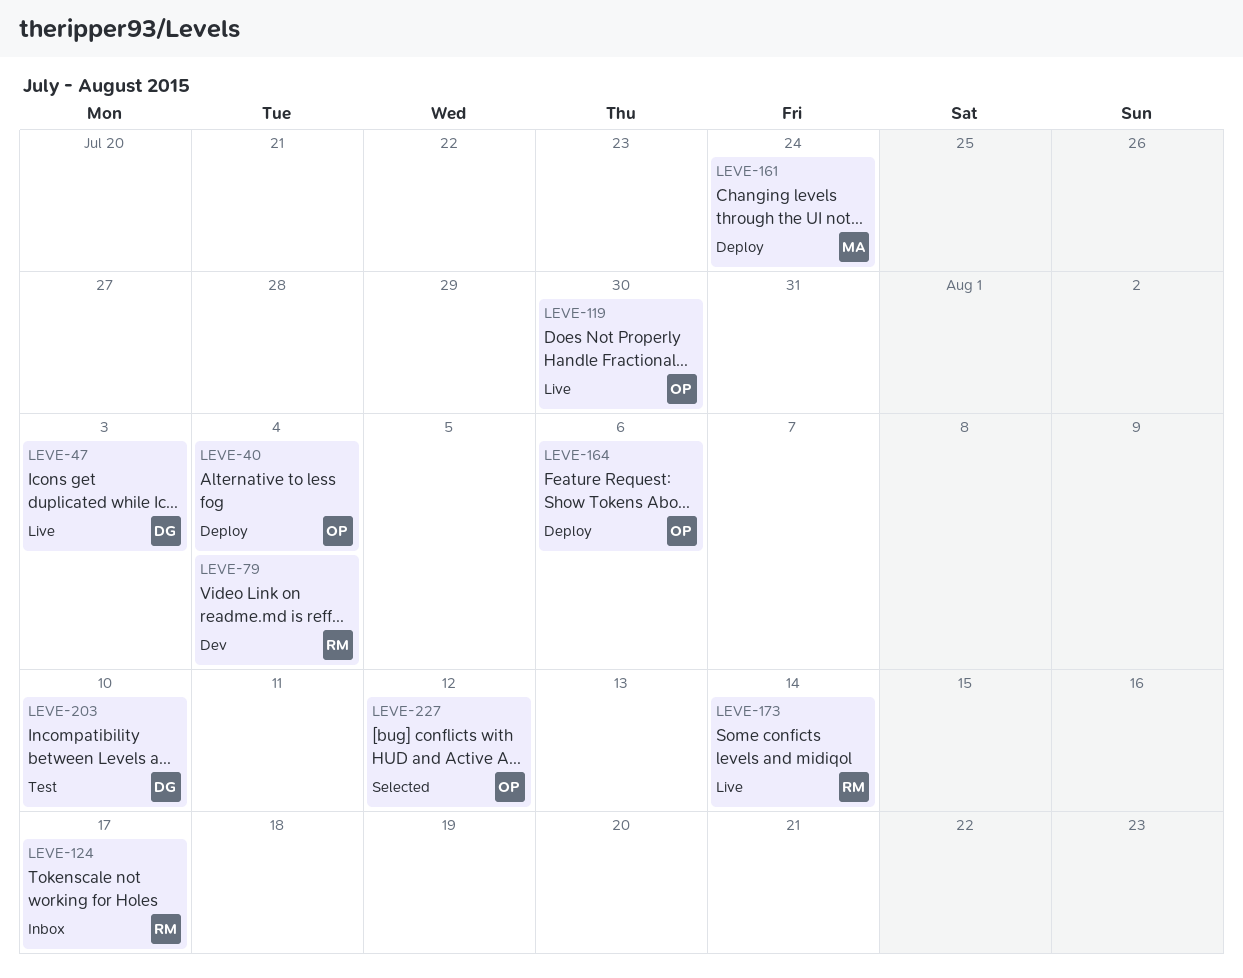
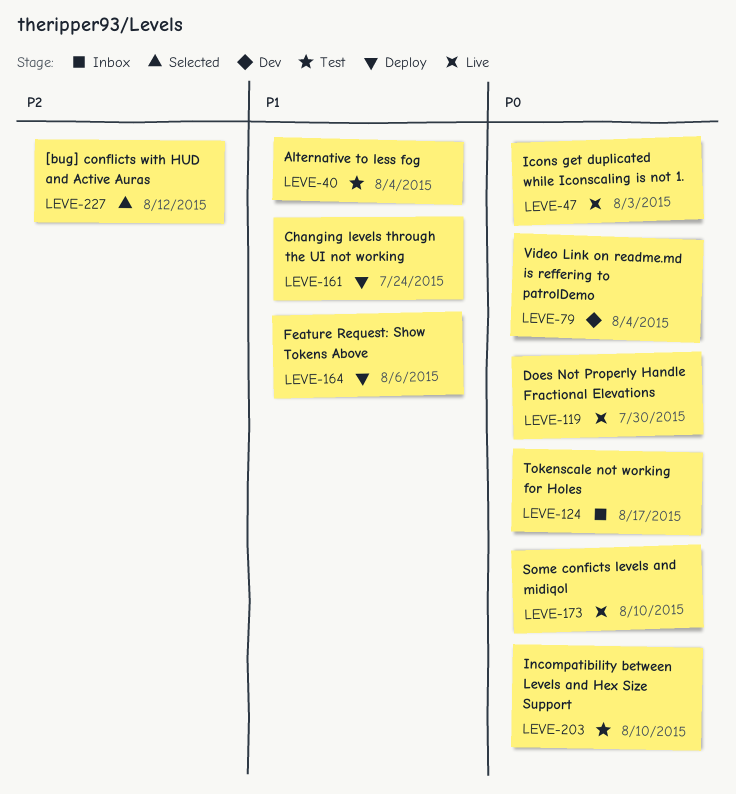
LEVE-40, status: Deploy -> Test
LEVE-173, due: Aug 14 -> Aug 10

